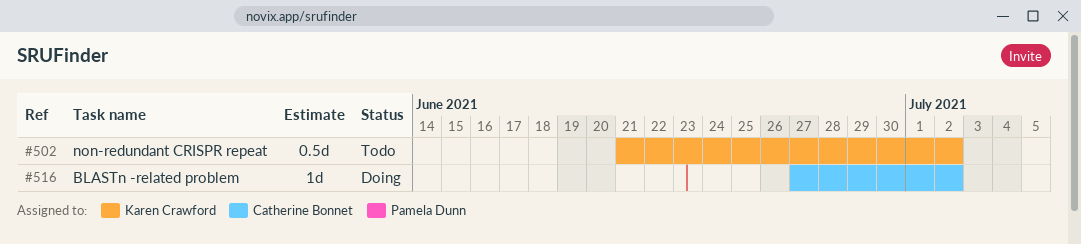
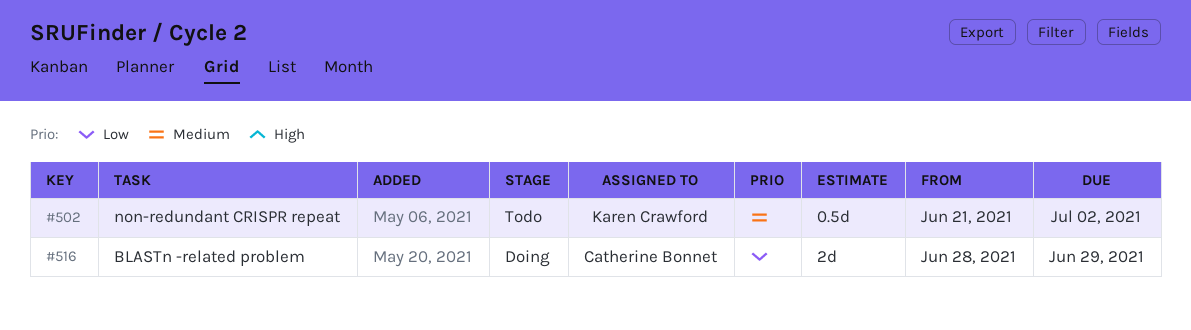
#516, estimate: 1d -> 2d
#516, start: Jun 27 -> Jun 28
#516, due: Jul 2 -> Jun 29

